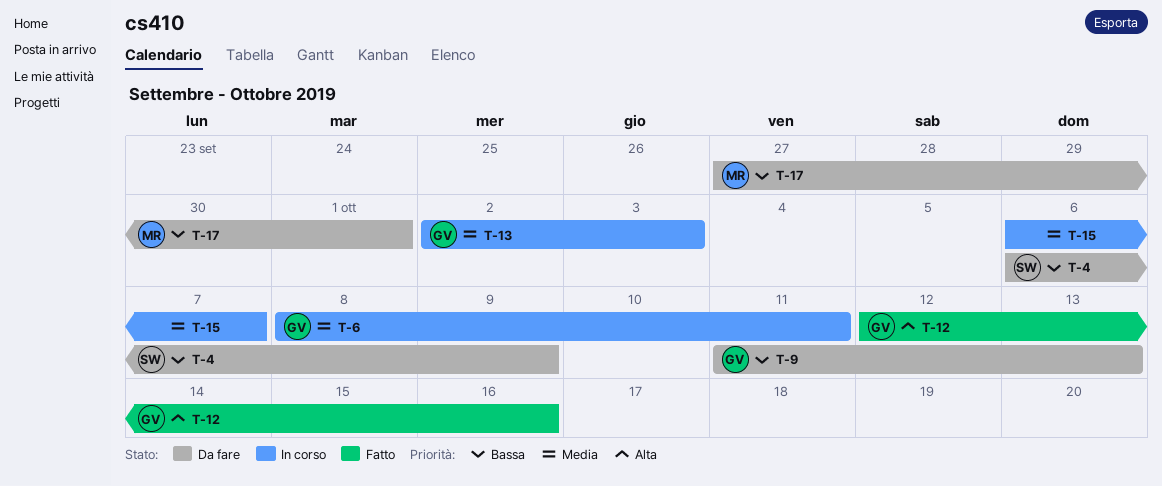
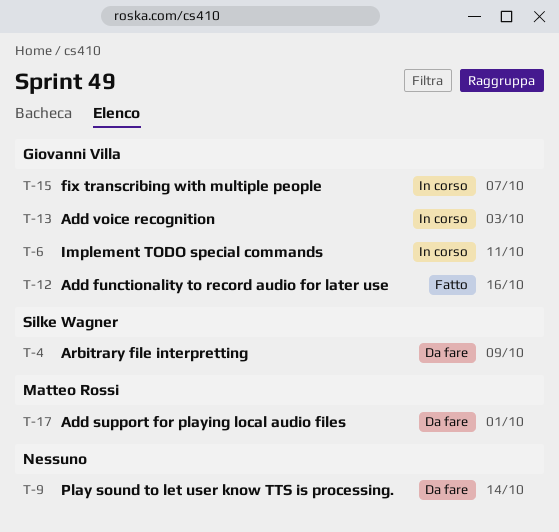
T-9, owner: Giovanni Villa -> none
T-9, due: Oct 13 -> Oct 14
T-15, owner: none -> Giovanni Villa

